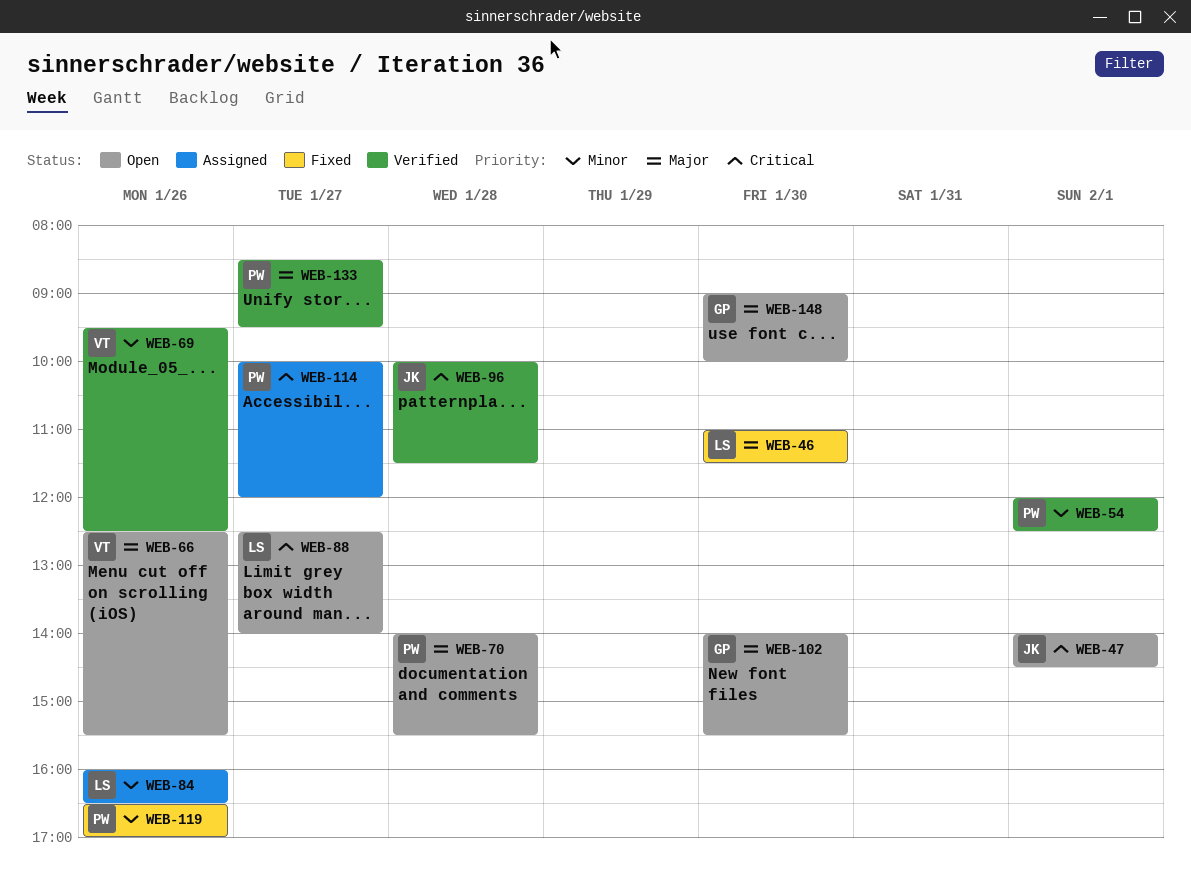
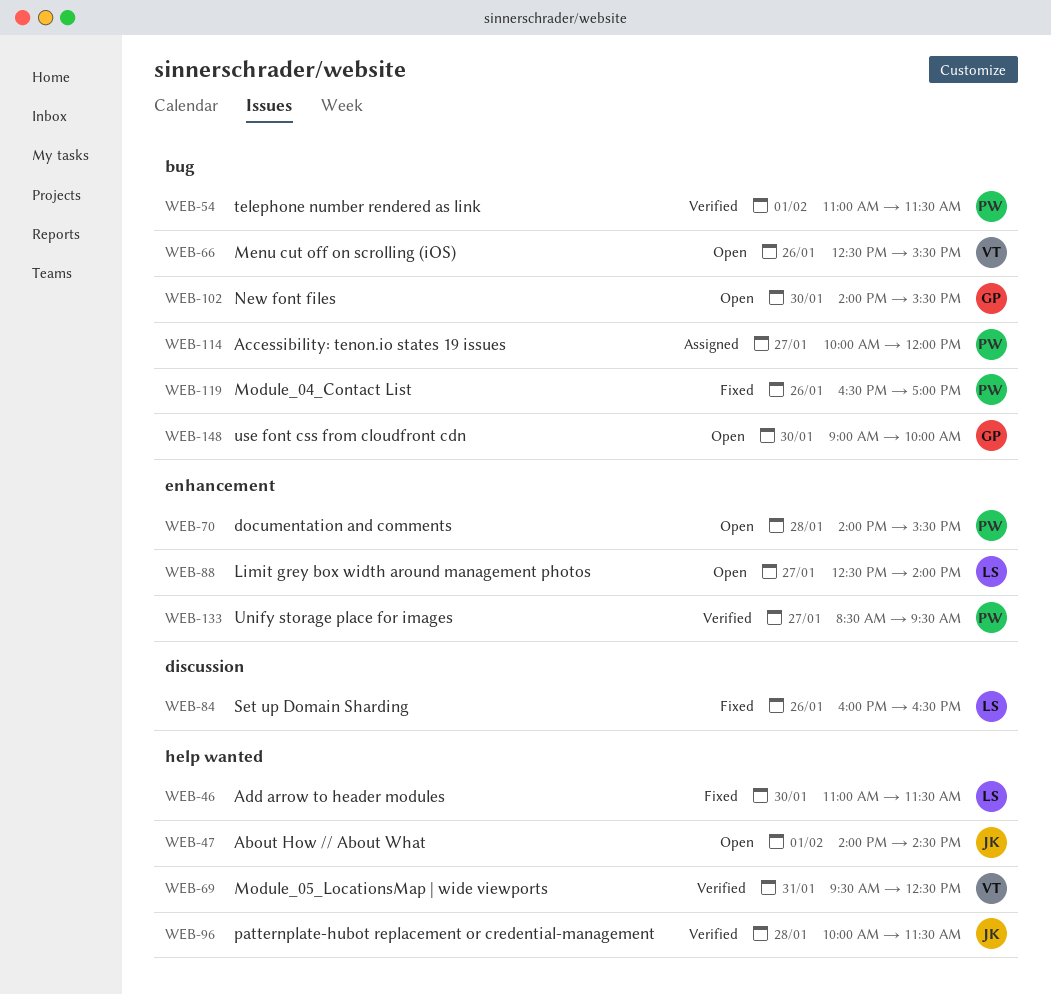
WEB-54, begins: 12:00 -> 11:00
WEB-54, ends: 12:30 -> 11:30
WEB-69, day: Jan 26 -> Jan 31
WEB-84, status: Assigned -> Fixed

